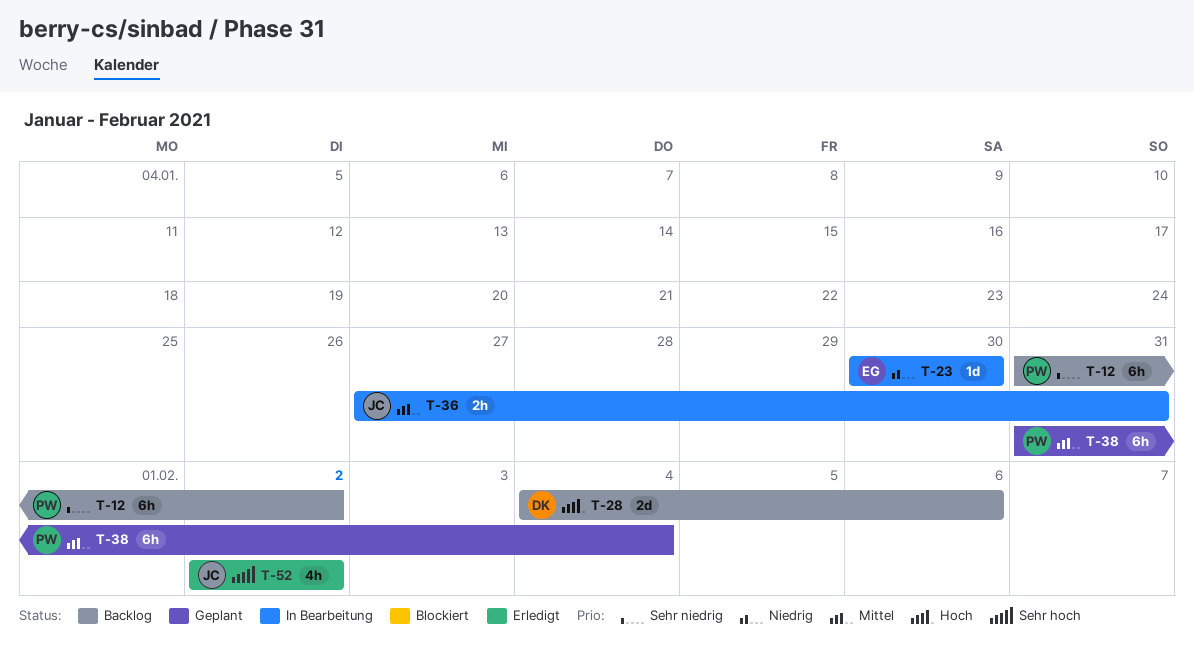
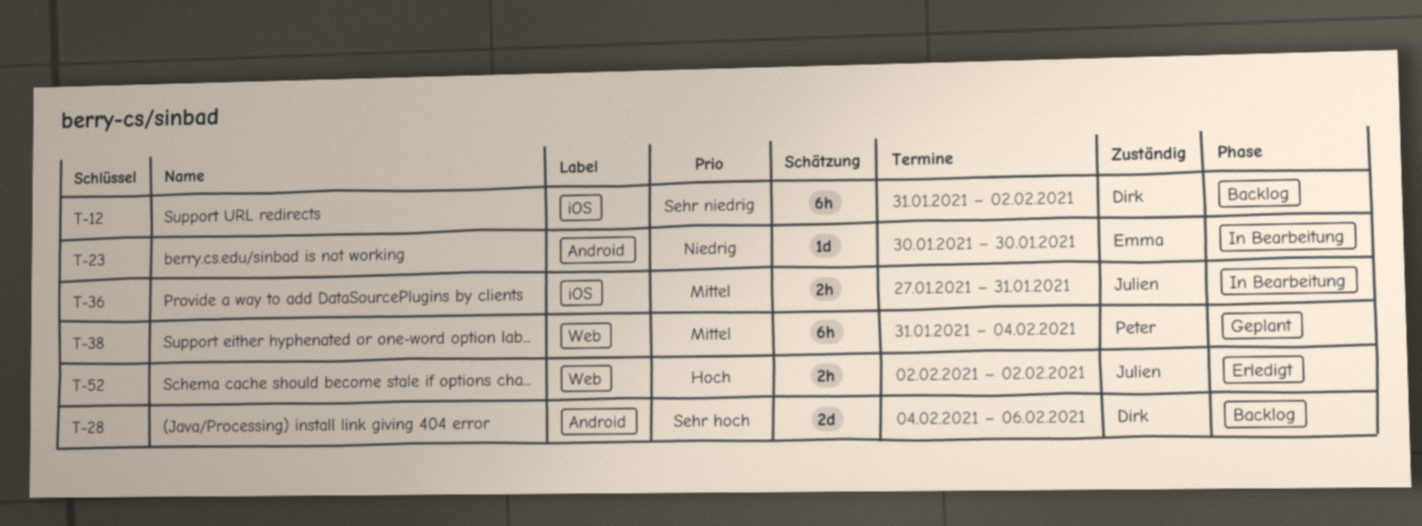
T-12, owner: Peter -> Dirk
T-28, priority: Hoch -> Sehr hoch
T-52, priority: Sehr hoch -> Hoch
T-52, estimate: 4h -> 2h

